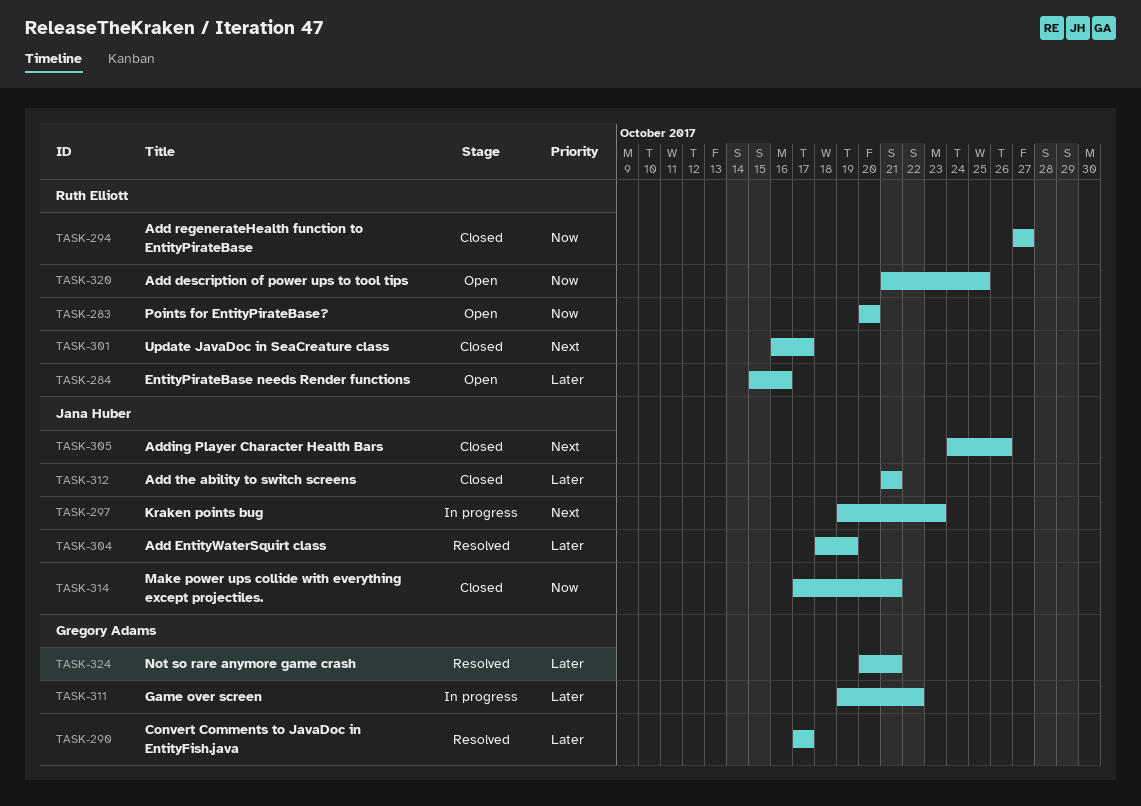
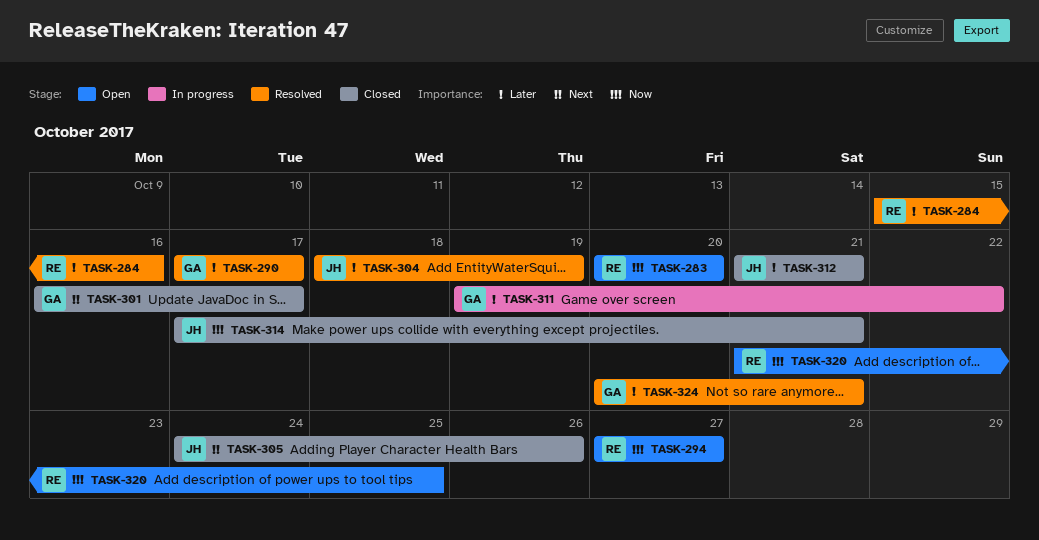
TASK-284, status: Open -> Resolved
TASK-294, status: Closed -> Open
TASK-297: present -> none
TASK-301, owner: Ruth Elliott -> Gregory Adams

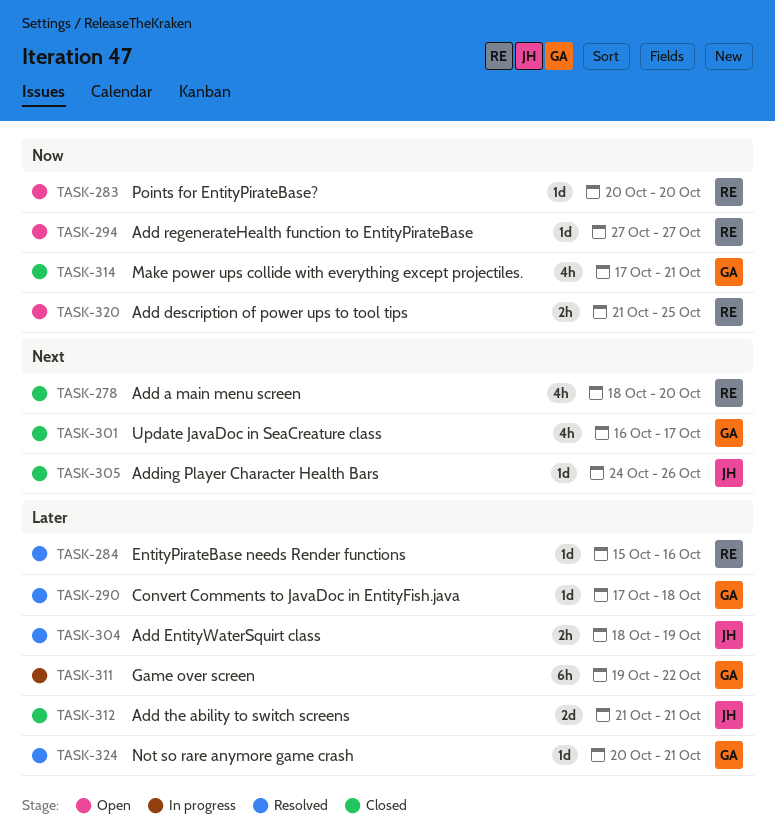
TASK-278: none -> present
TASK-290, due: Oct 17 -> Oct 18
TASK-314, owner: JH -> GA

